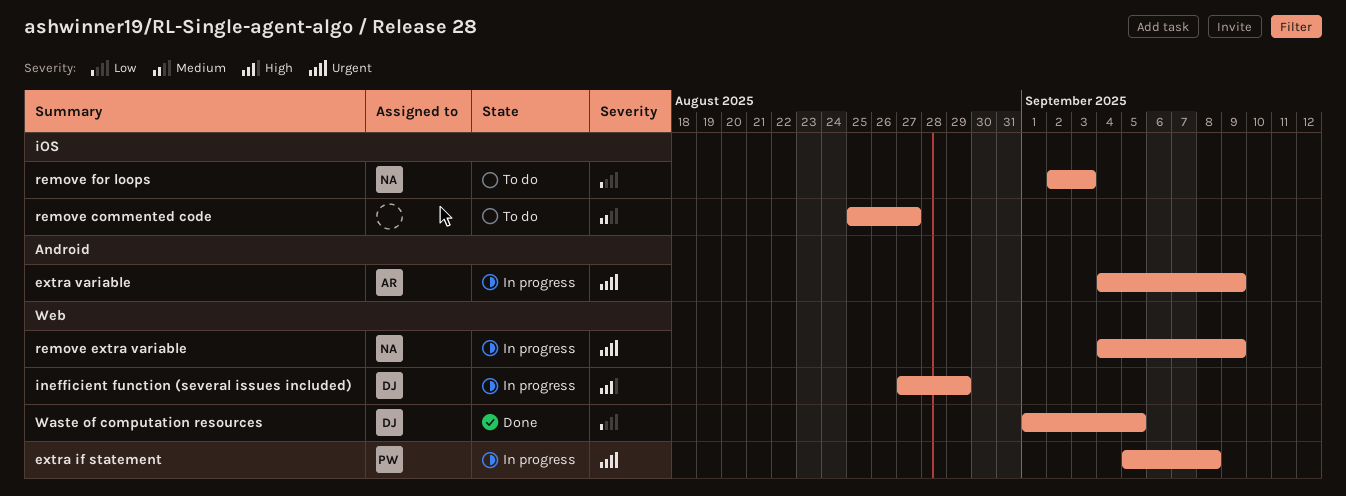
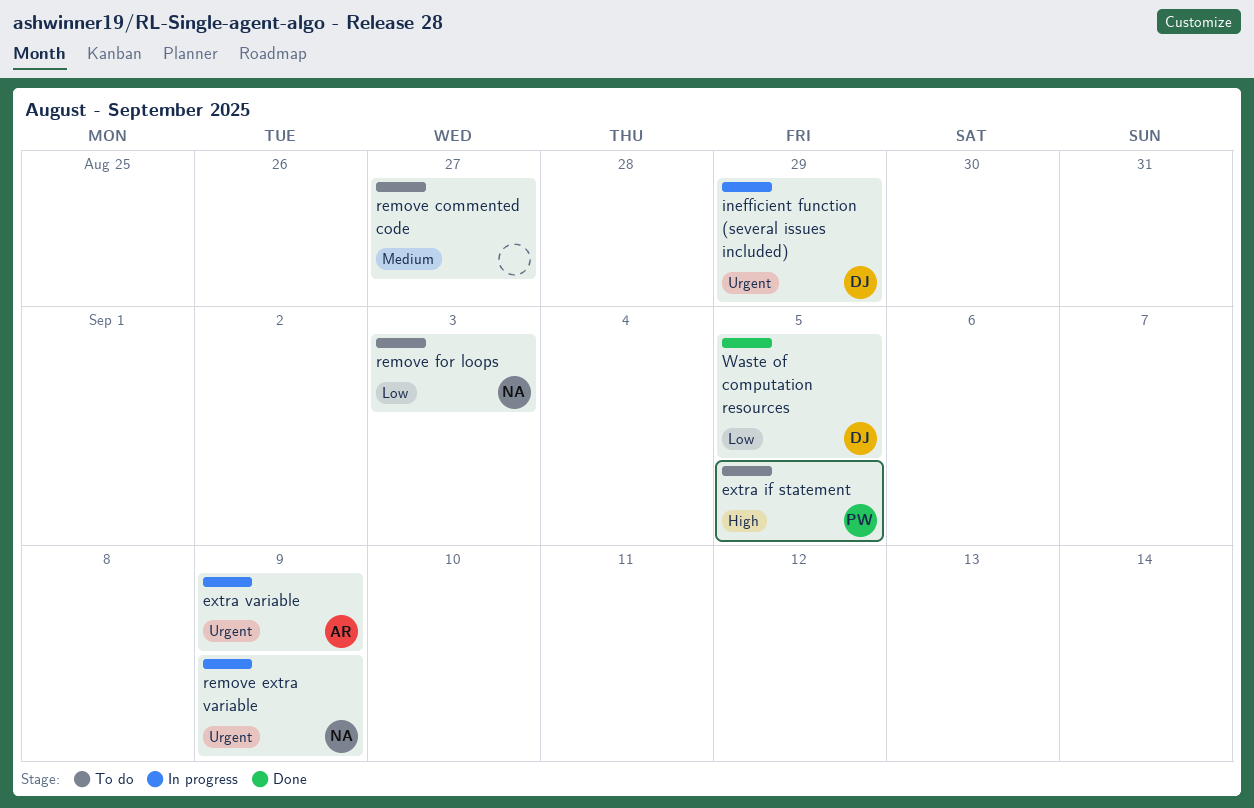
extra if statement, status: In progress -> To do
extra if statement, priority: Urgent -> High
extra if statement, due: Sep 8 -> Sep 5
inefficient function (several issues included), priority: High -> Urgent

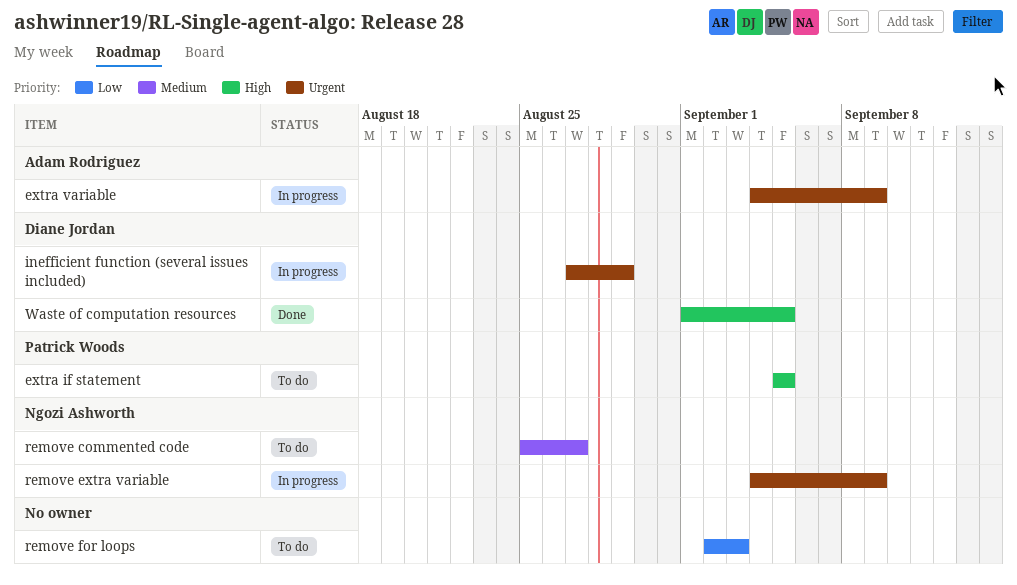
remove commented code, owner: none -> Ngozi Ashworth
remove for loops, owner: Ngozi Ashworth -> none
Waste of computation resources, priority: Low -> High

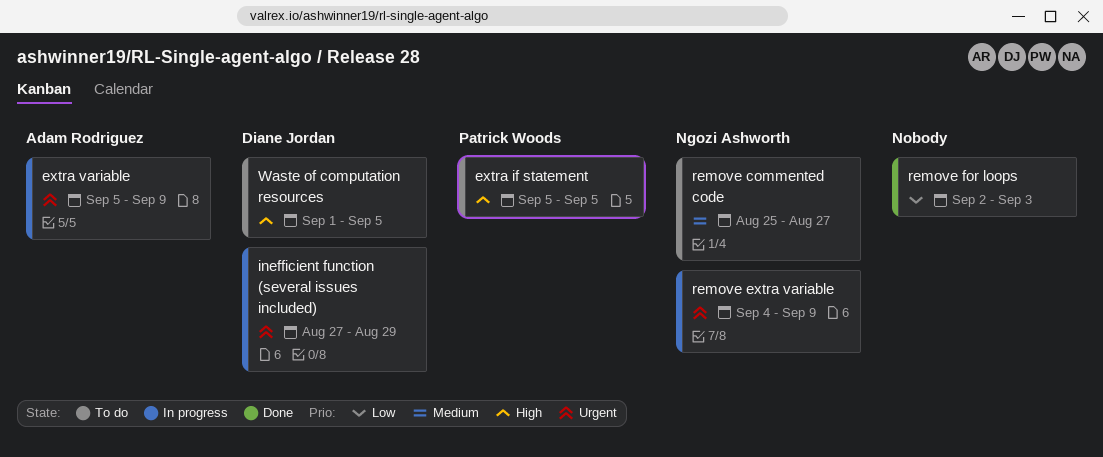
extra variable, start: Sep 4 -> Sep 5
remove for loops, status: To do -> Done
Waste of computation resources, status: Done -> To do

